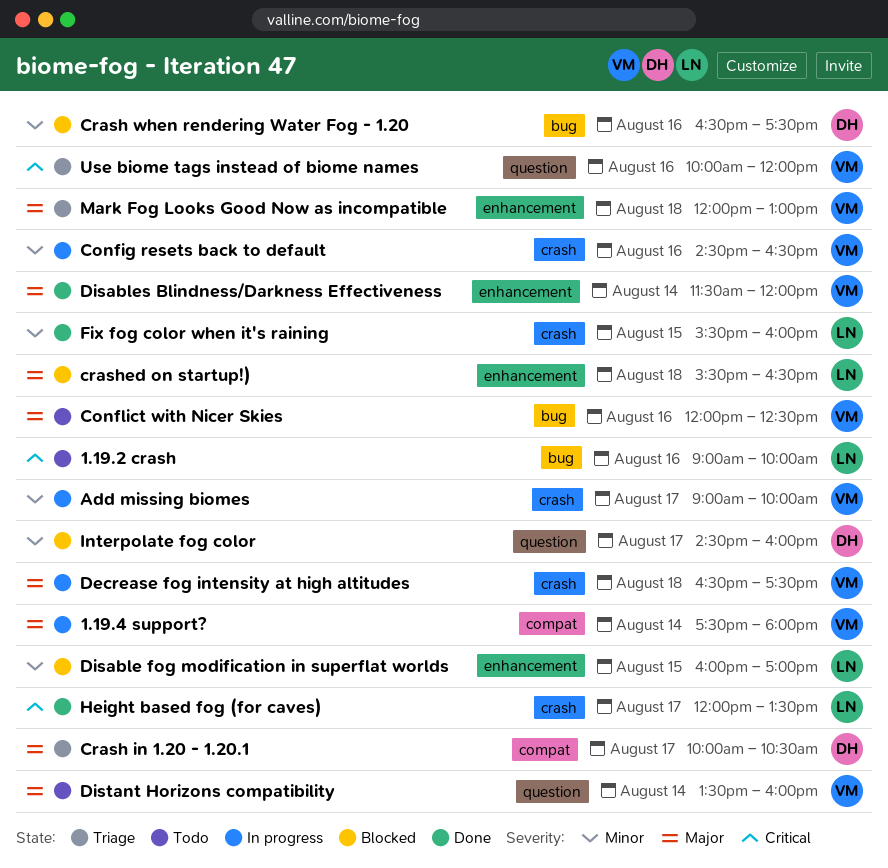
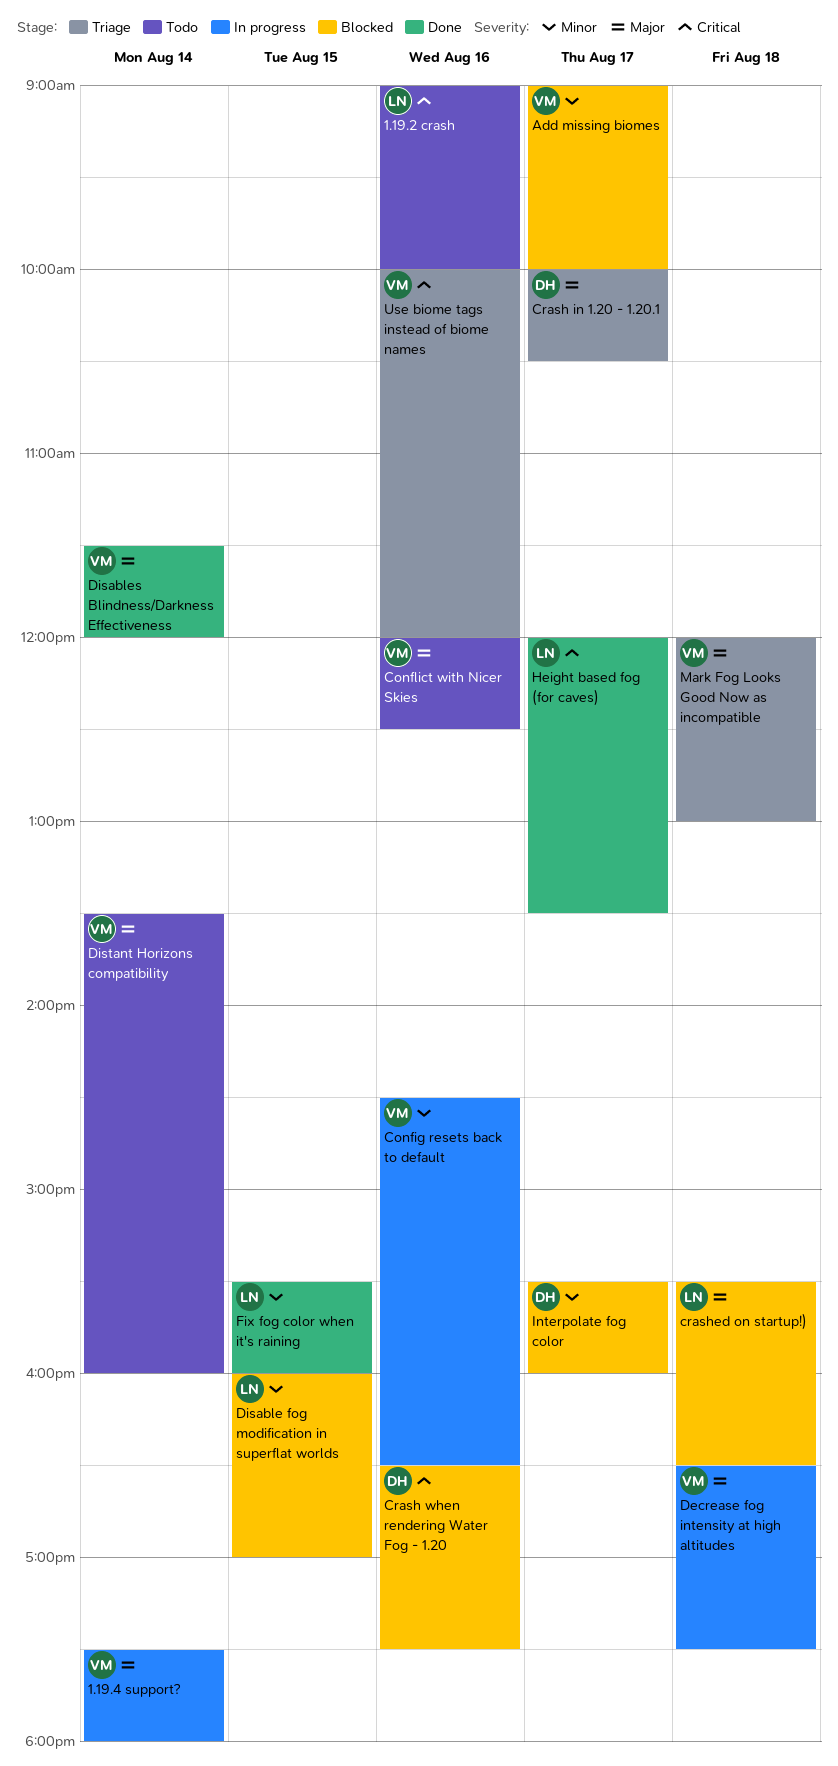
Add missing biomes, status: In progress -> Blocked
Crash when rendering Water Fog - 1.20, priority: Minor -> Critical
Interpolate fog color, begins: 14:30 -> 15:30

